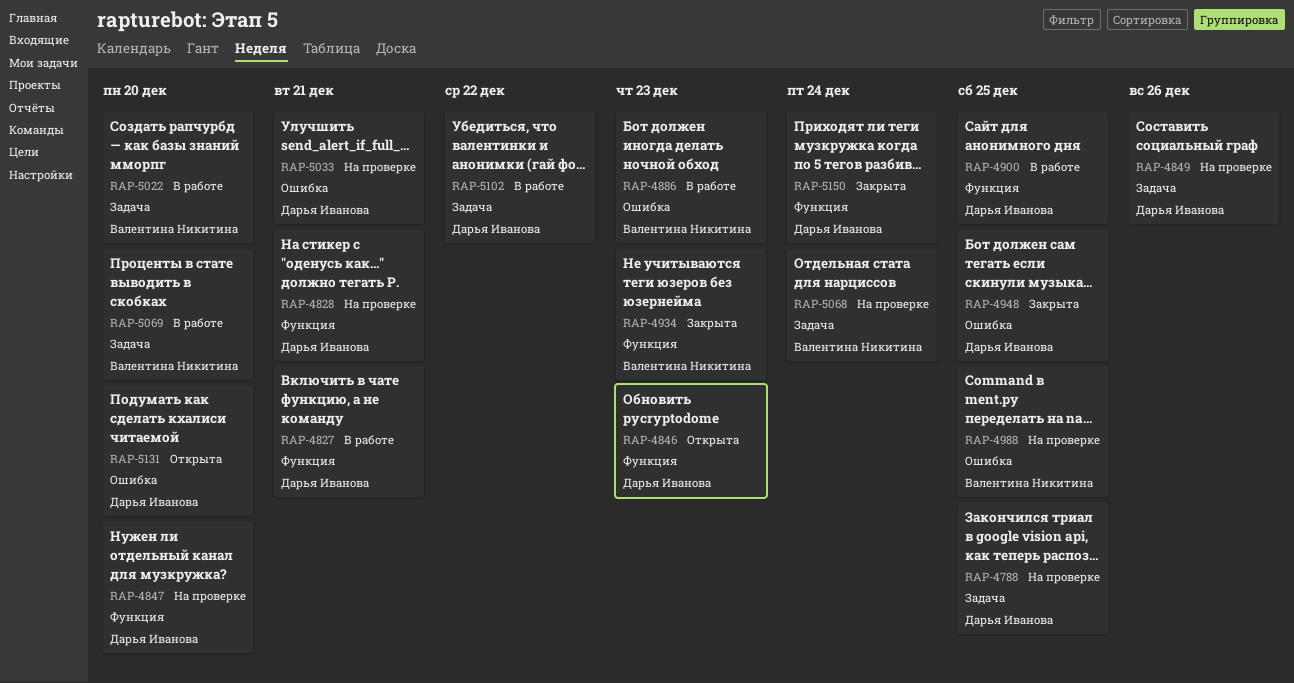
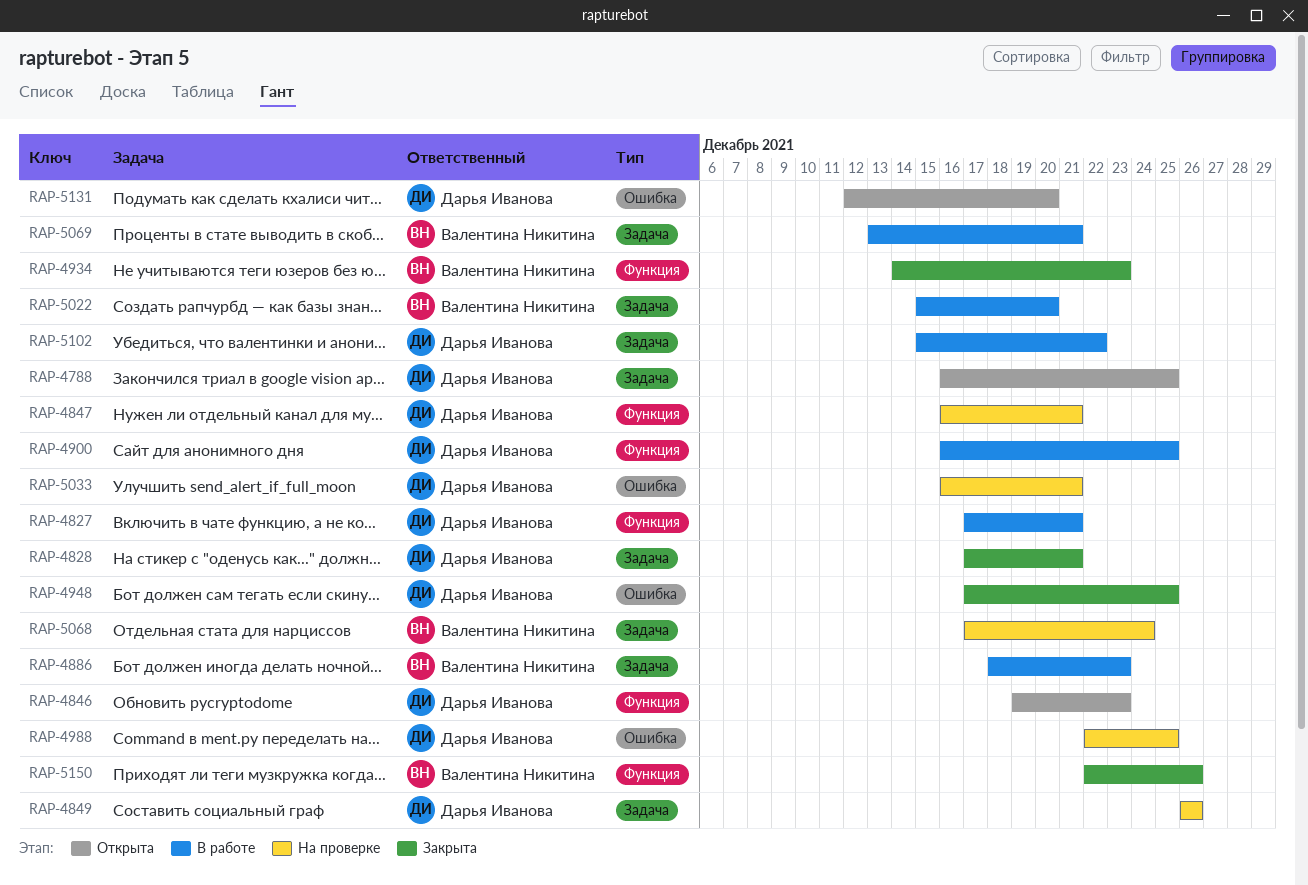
RAP-4788, status: На проверке -> Открыта
RAP-4828, status: На проверке -> Закрыта
RAP-4828, label: Функция -> Задача
RAP-4847, due: Dec 20 -> Dec 21
RAP-4886, label: Ошибка -> Задача
RAP-4988, owner: Валентина Никитина -> Дарья Иванова
RAP-5069, due: Dec 20 -> Dec 21
RAP-5150, owner: Дарья Иванова -> Валентина Никитина
RAP-5150, due: Dec 24 -> Dec 26

